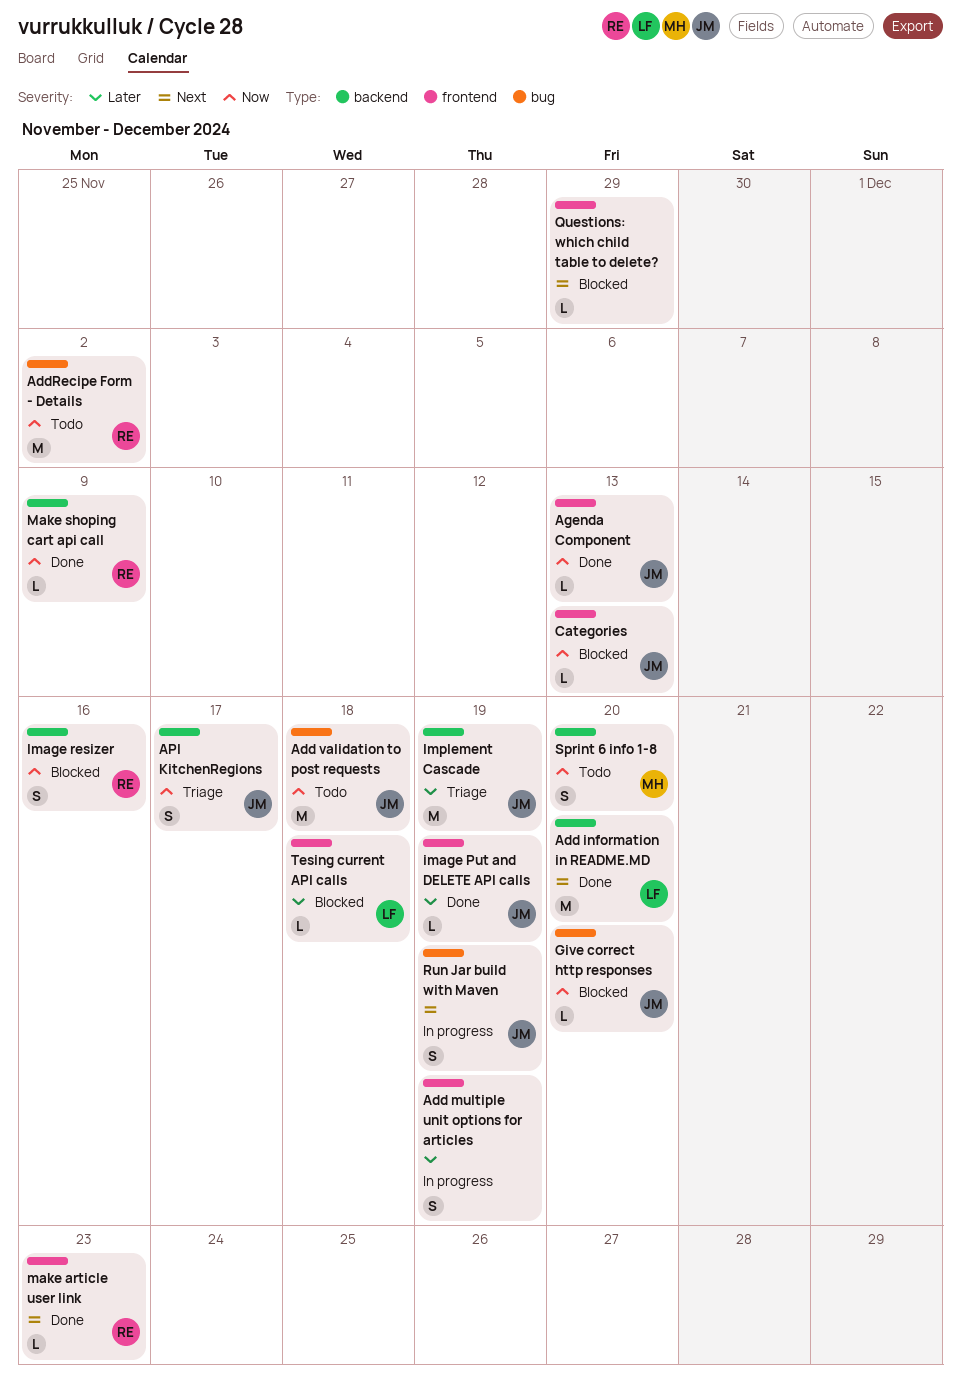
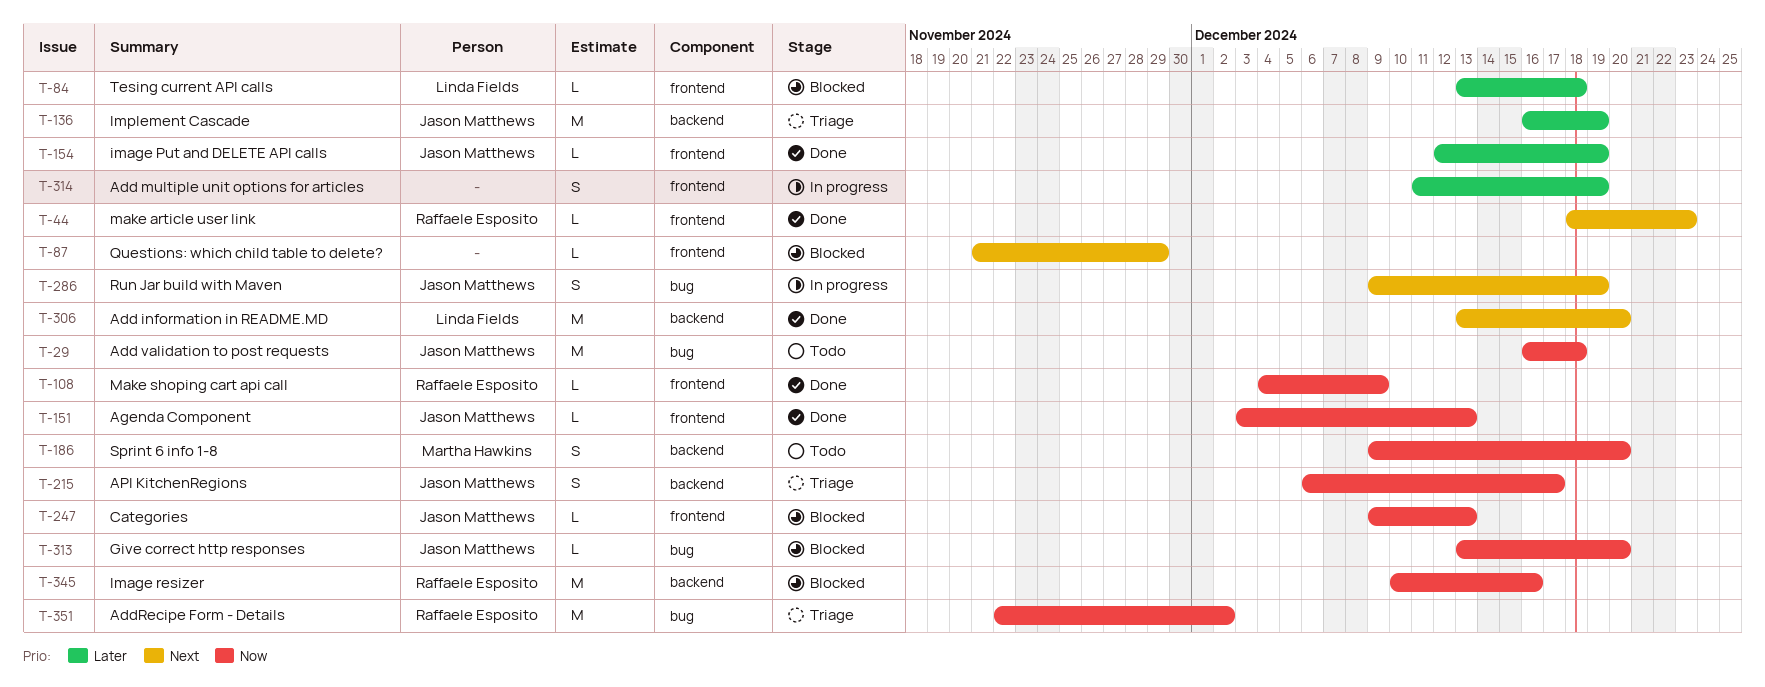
AddRecipe Form - Details, status: Todo -> Triage
Image resizer, estimate: S -> M
Make shoping cart api call, label: backend -> frontend

